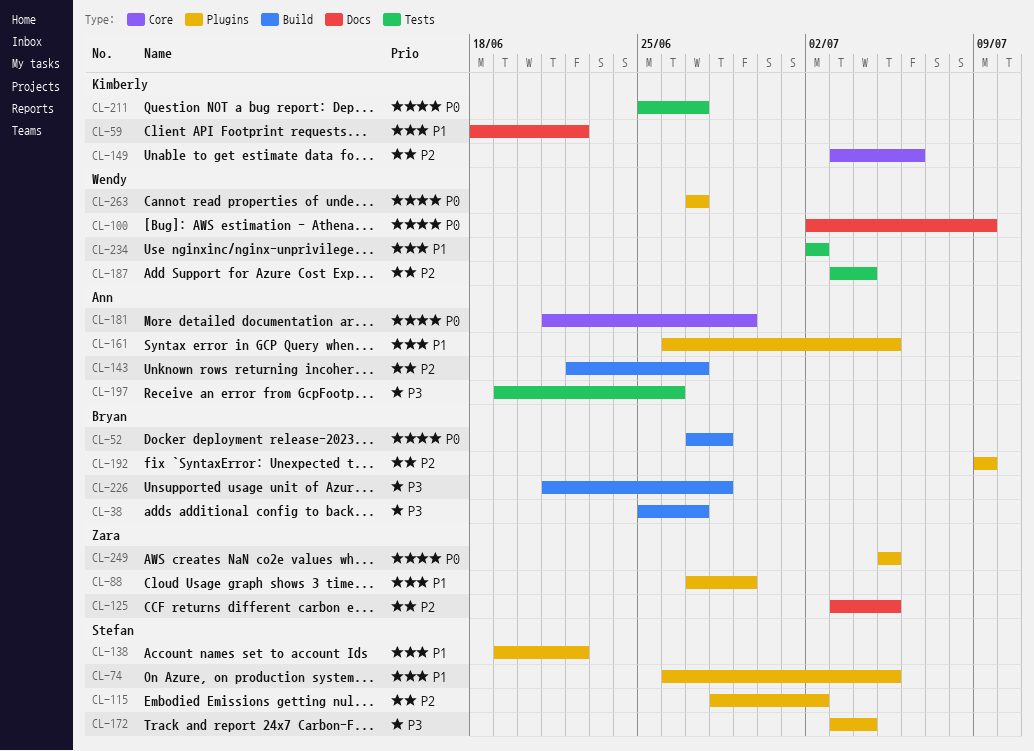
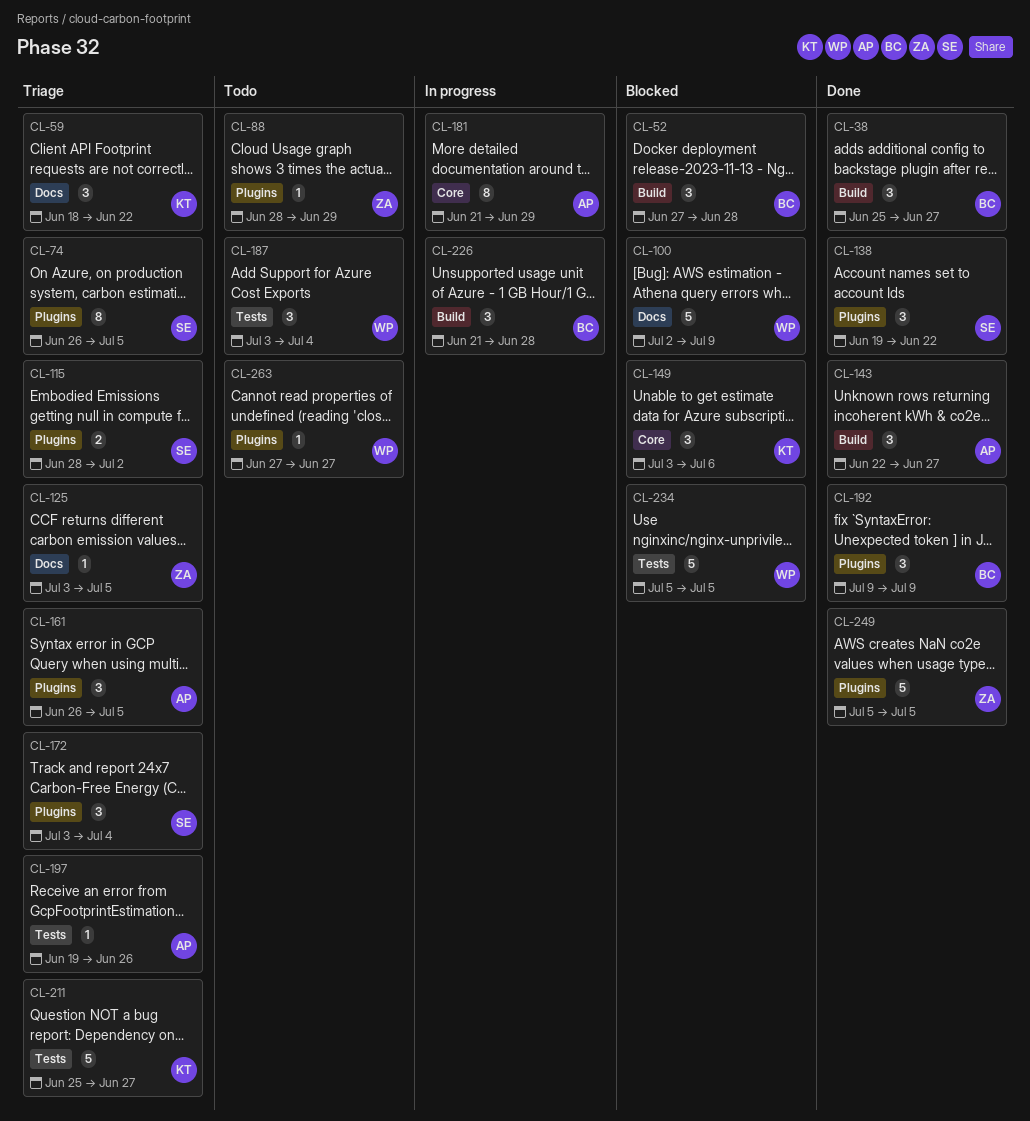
CL-88, start: Jun 27 -> Jun 28
CL-234, start: Jul 2 -> Jul 5
CL-234, due: Jul 2 -> Jul 5

